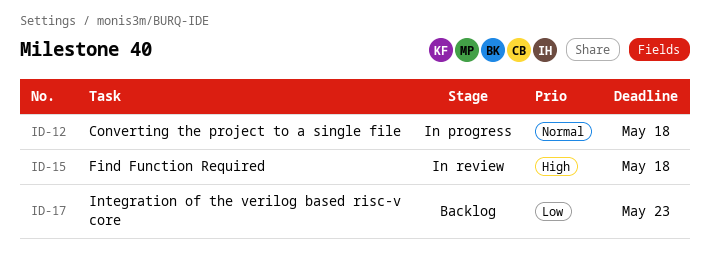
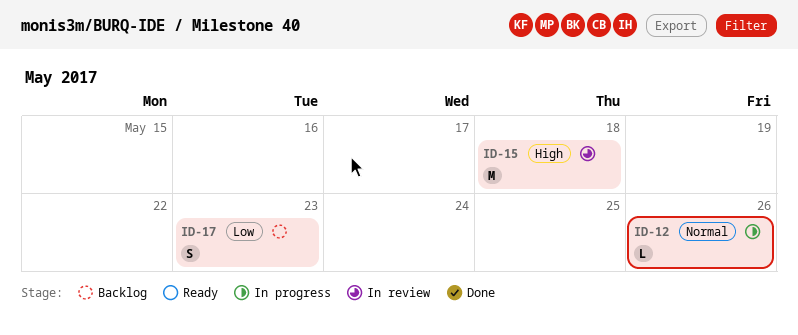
ID-12, due: May 18 -> May 26

